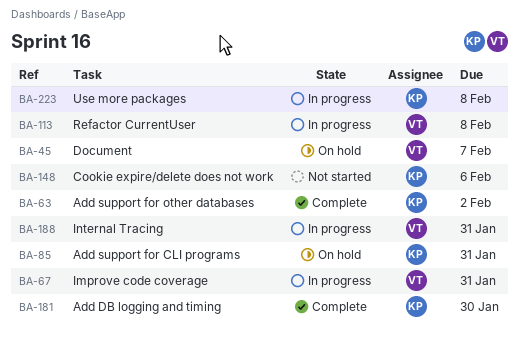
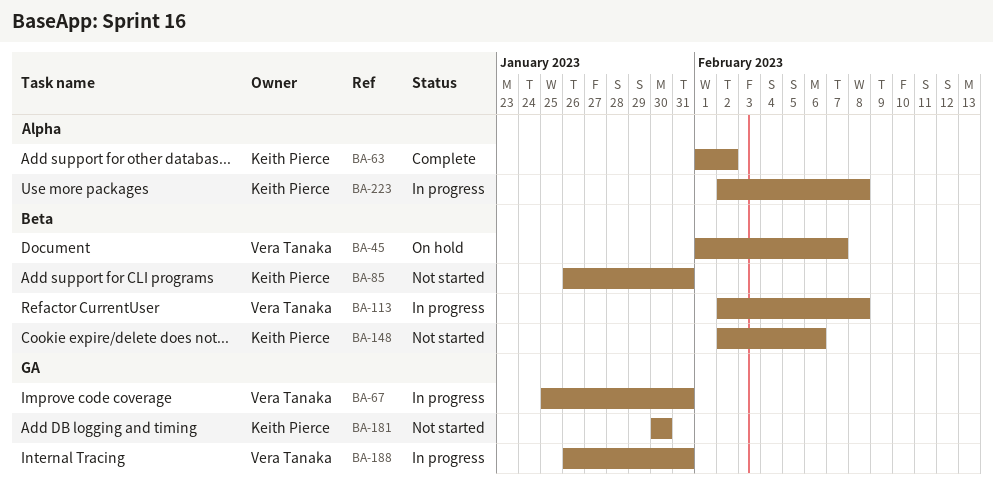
BA-85, status: On hold -> Not started
BA-181, status: Complete -> Not started

